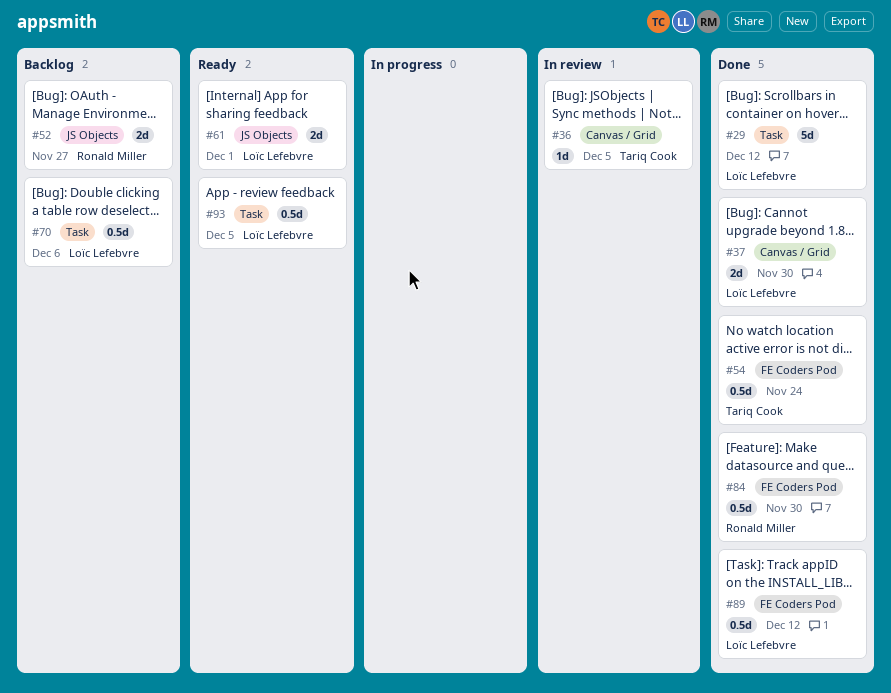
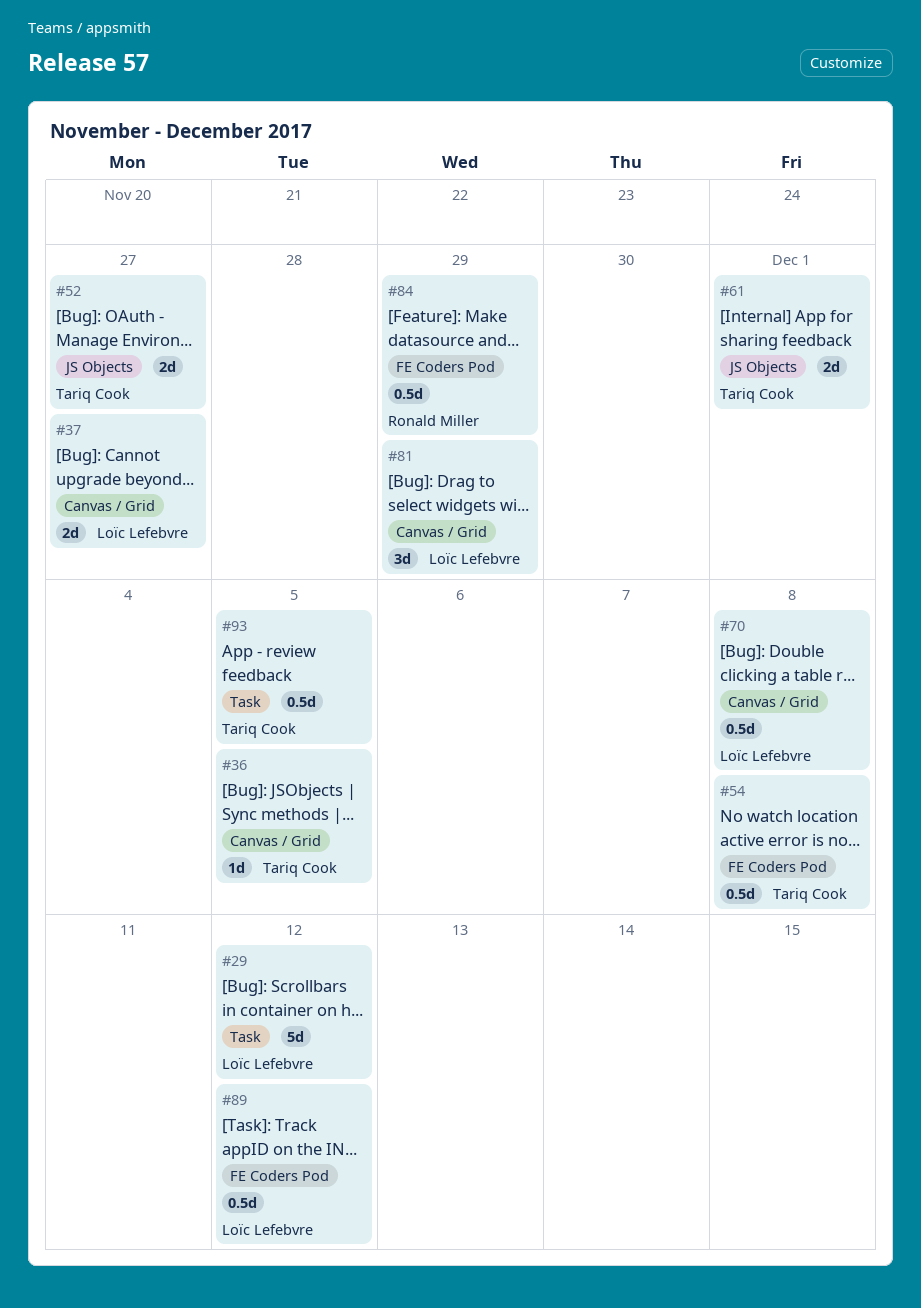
#37, due: Nov 30 -> Nov 27
#52, owner: Ronald Miller -> Tariq Cook
#54, due: Nov 24 -> Dec 8
#61, owner: Loïc Lefebvre -> Tariq Cook
#70, label: Task -> Canvas / Grid
#70, due: Dec 6 -> Dec 8
#81: none -> present
#84, due: Nov 30 -> Nov 29
#93, owner: Loïc Lefebvre -> Tariq Cook

